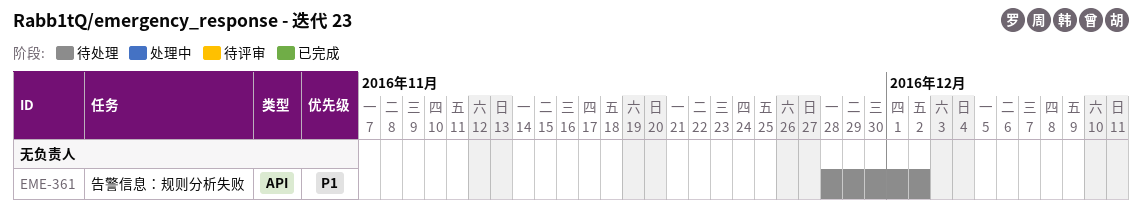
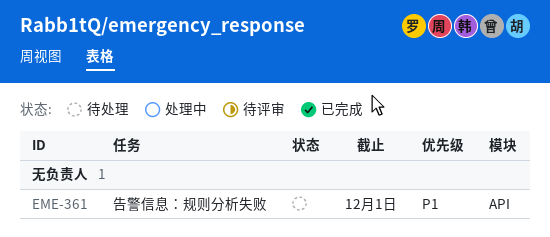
EME-361, due: Dec 2 -> Dec 1

